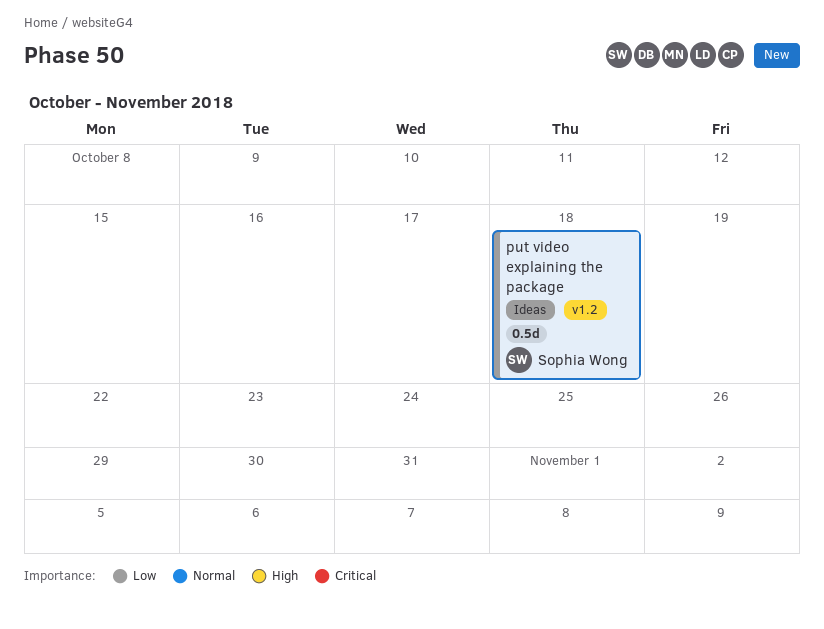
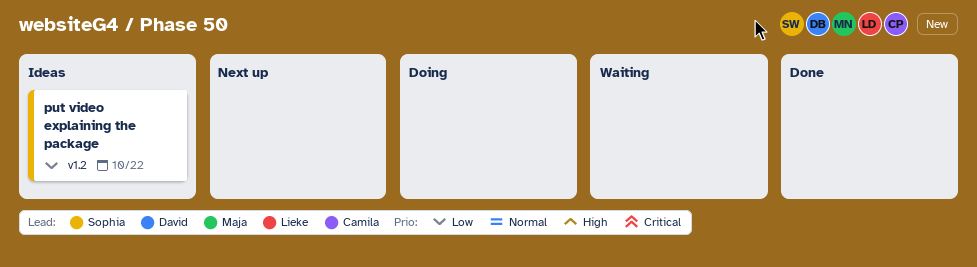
put video explaining the package, due: Oct 18 -> Oct 22

